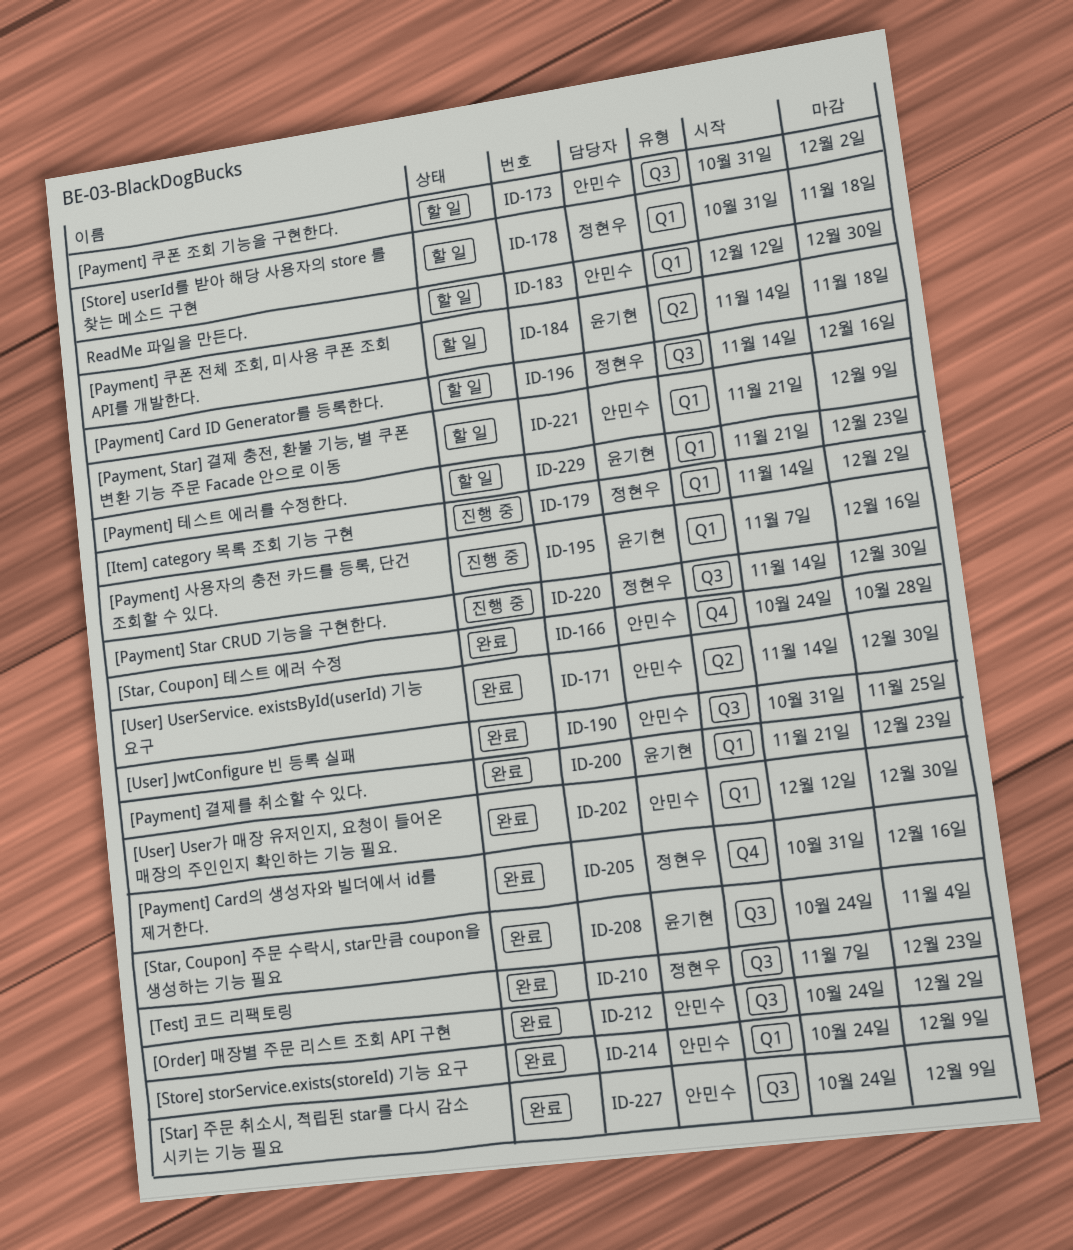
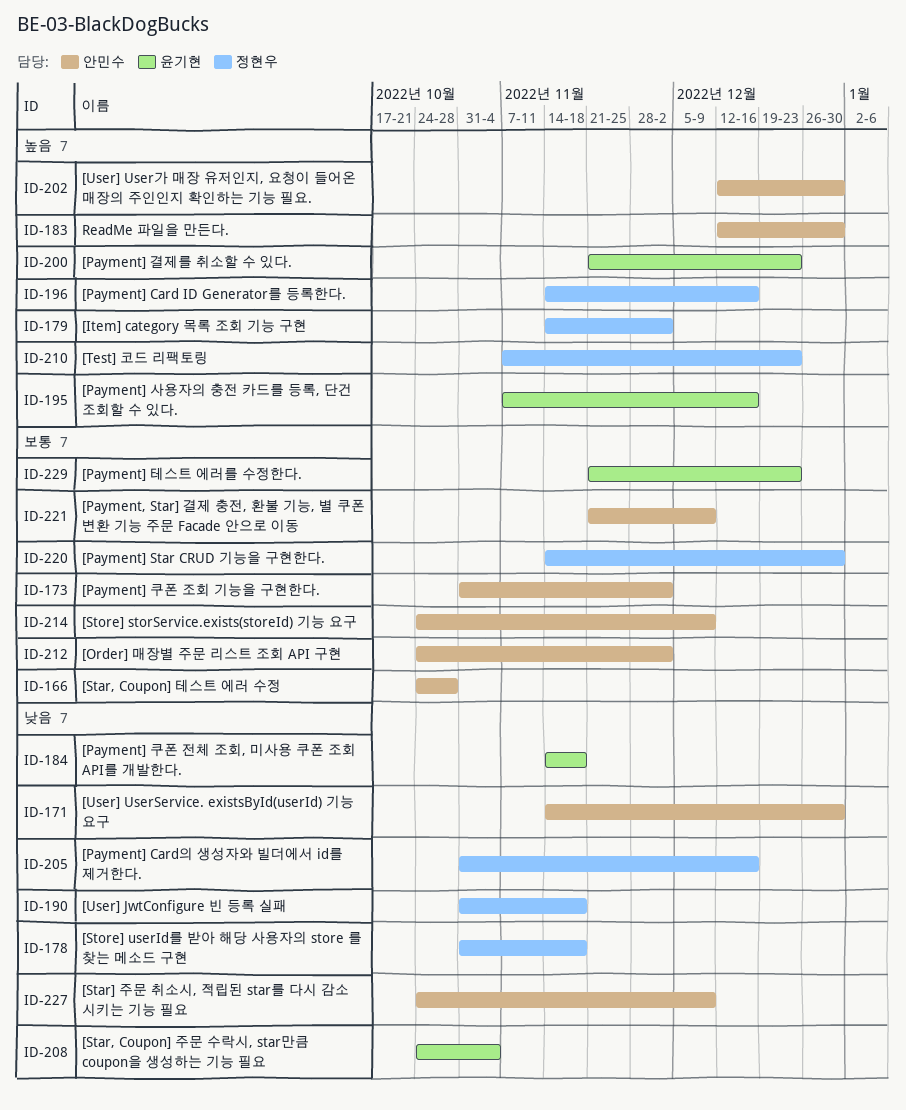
ID-190, owner: 안민수 -> 정현우
ID-190, due: Nov 25 -> Nov 18

